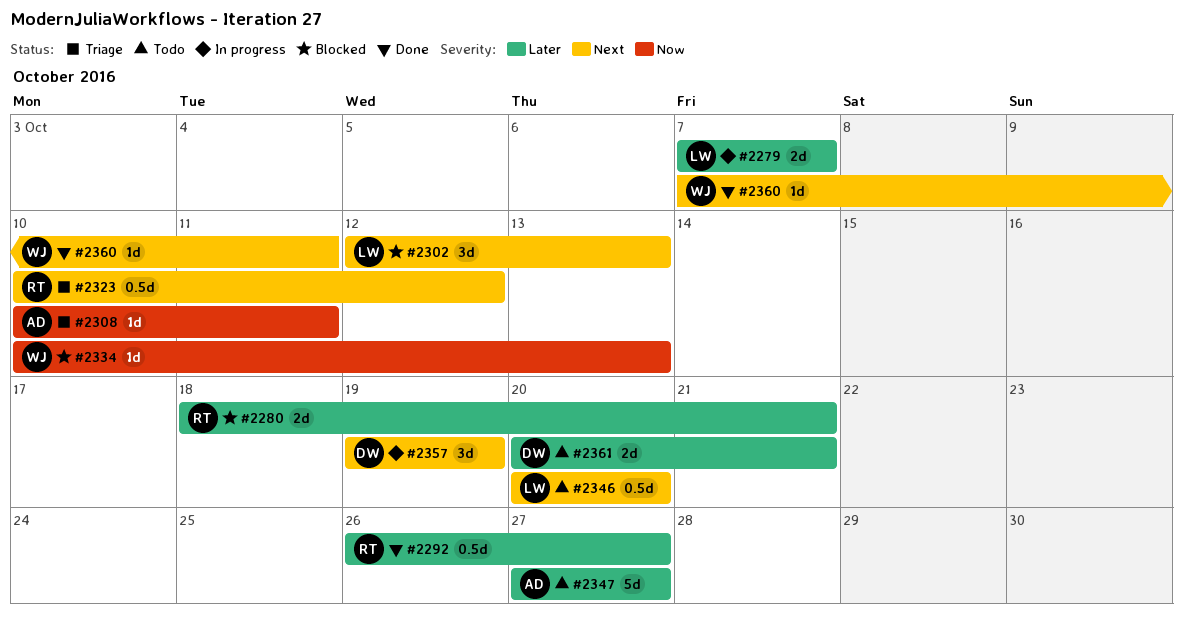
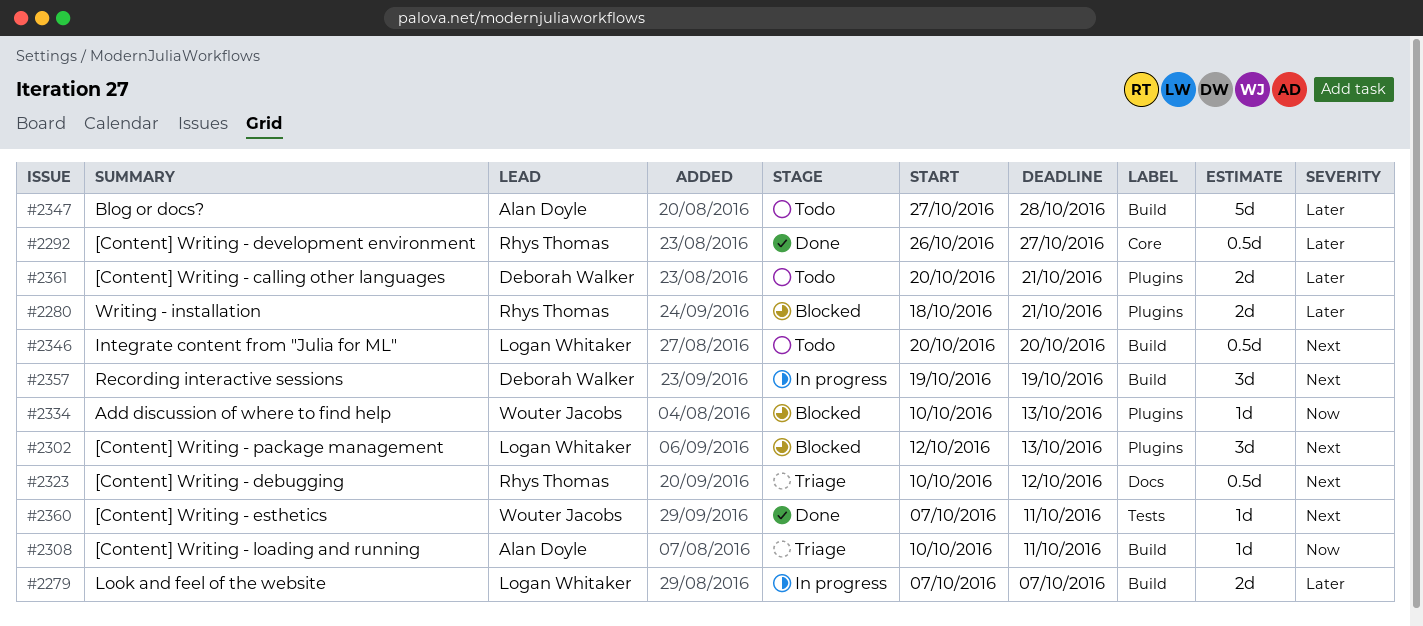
#2347, due: Oct 27 -> Oct 28

